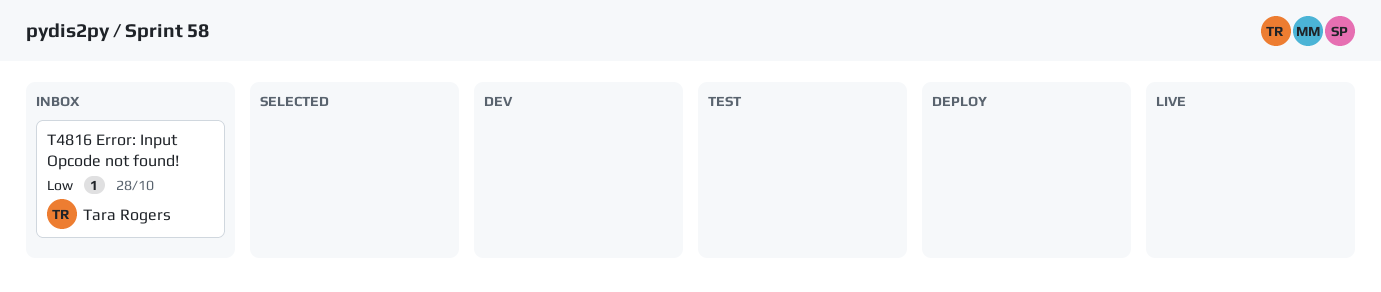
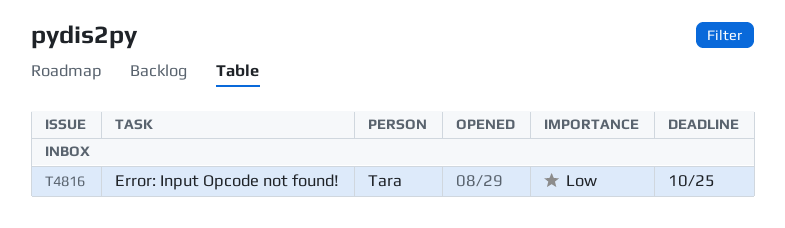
T4816, due: Oct 28 -> Oct 25

